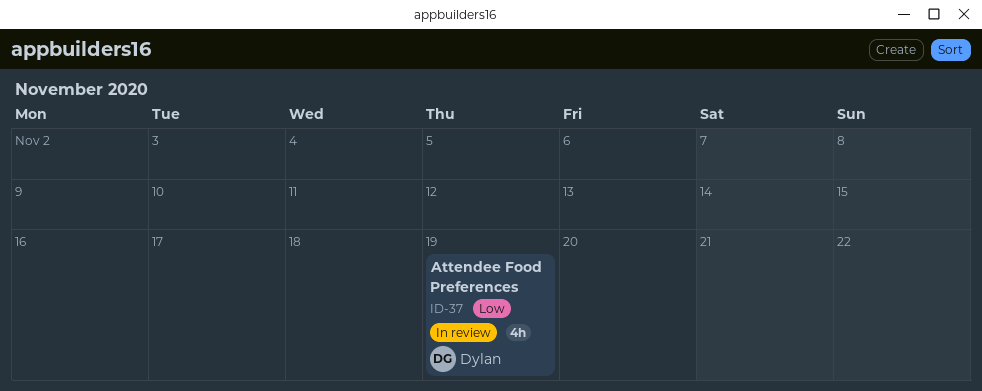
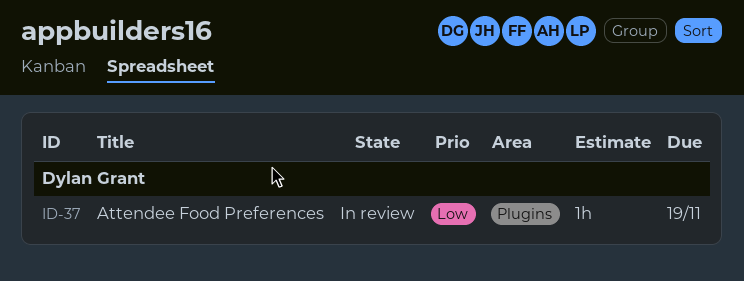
ID-37, estimate: 4h -> 1h

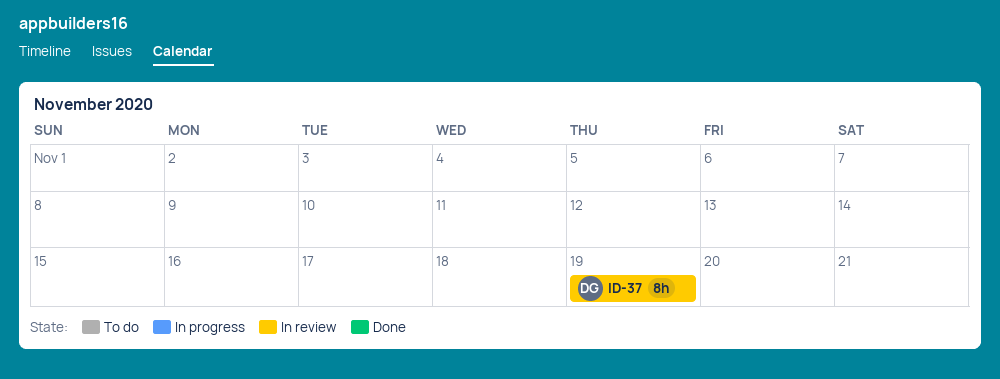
ID-37, estimate: 1h -> 8h

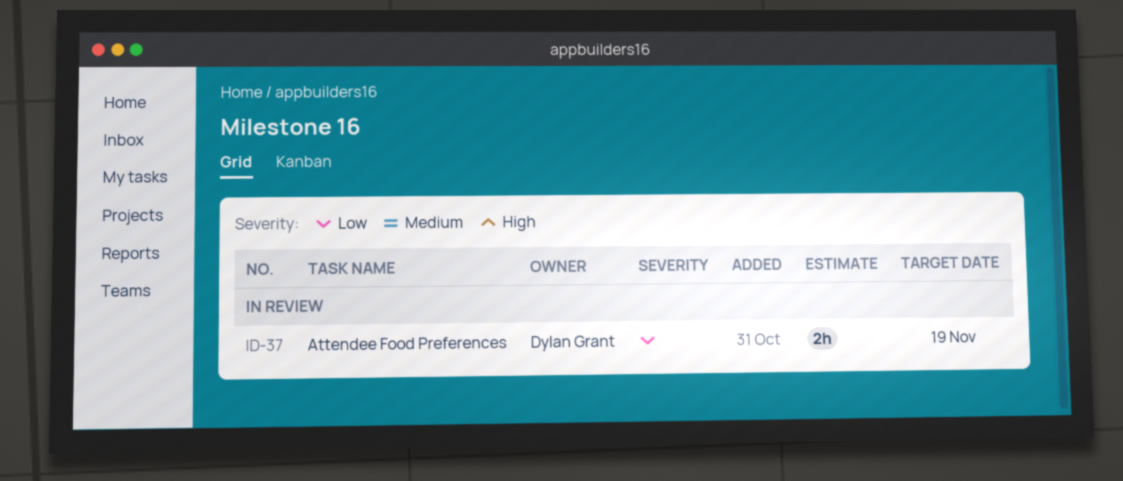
ID-37, estimate: 8h -> 2h

